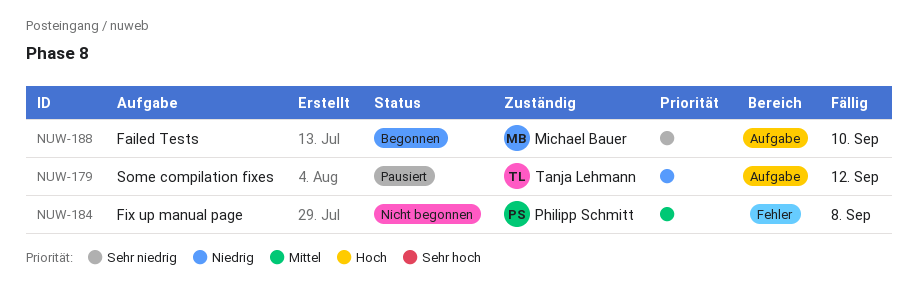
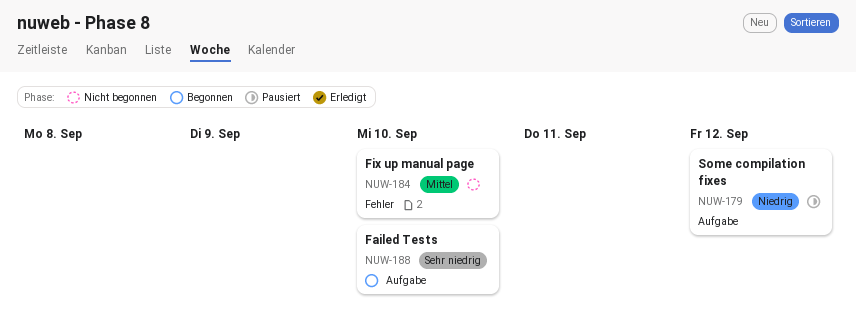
NUW-184, due: Sep 8 -> Sep 10

